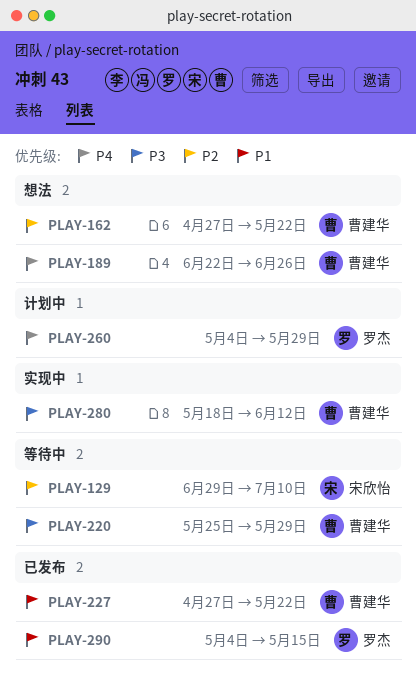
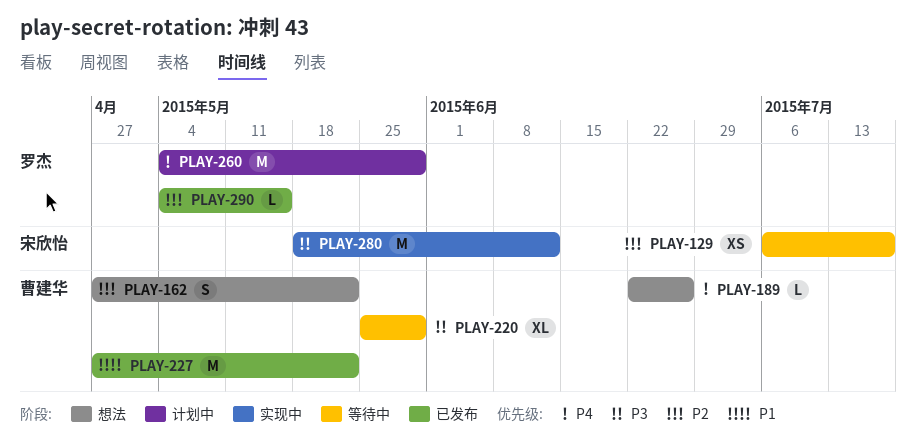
PLAY-129, start: Jun 29 -> Jul 6
PLAY-129, due: Jul 10 -> Jul 17
PLAY-280, owner: 曹建华 -> 宋欣怡
PLAY-290, priority: P1 -> P2

